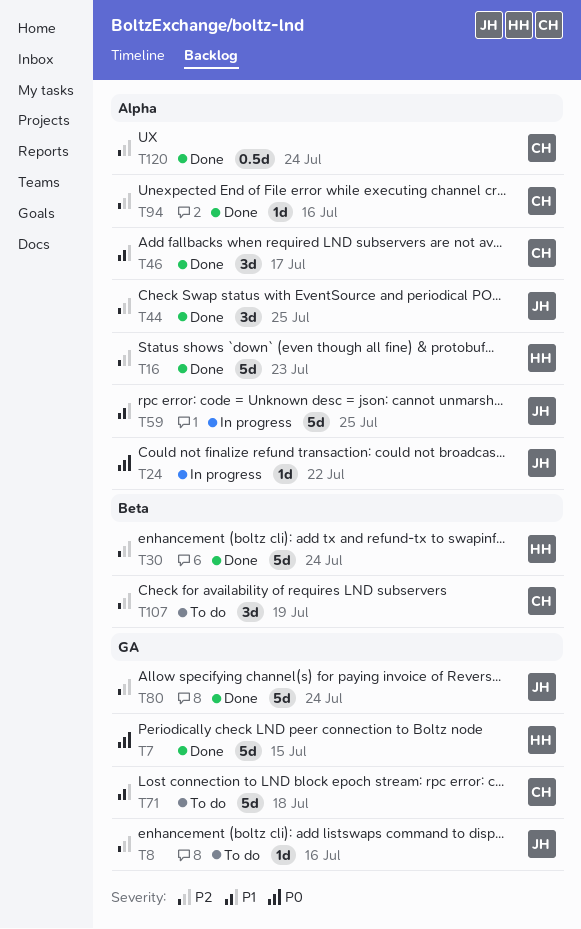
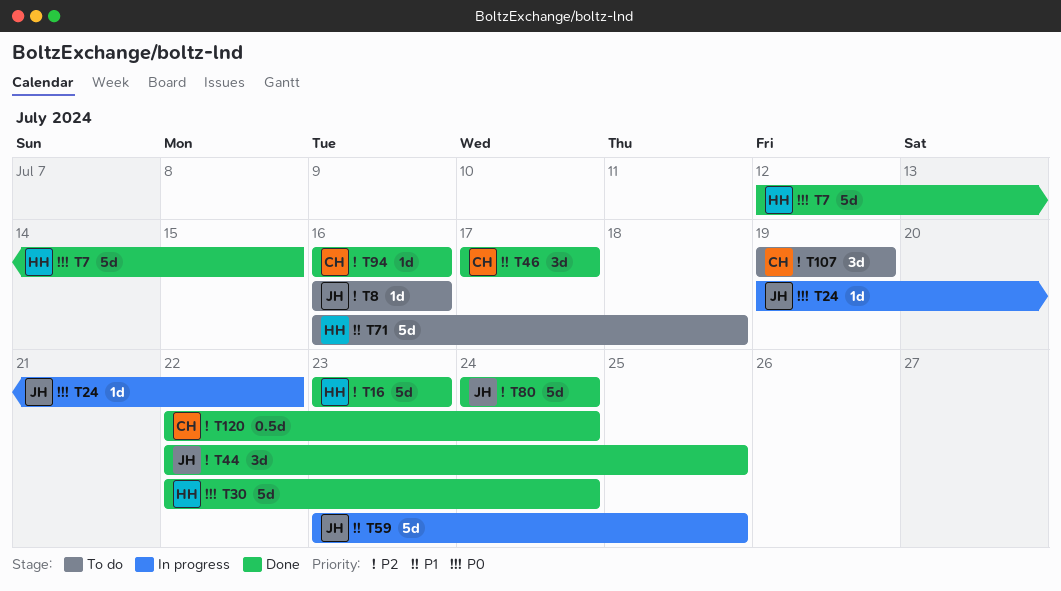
T30, priority: P2 -> P0
T71, owner: CH -> HH

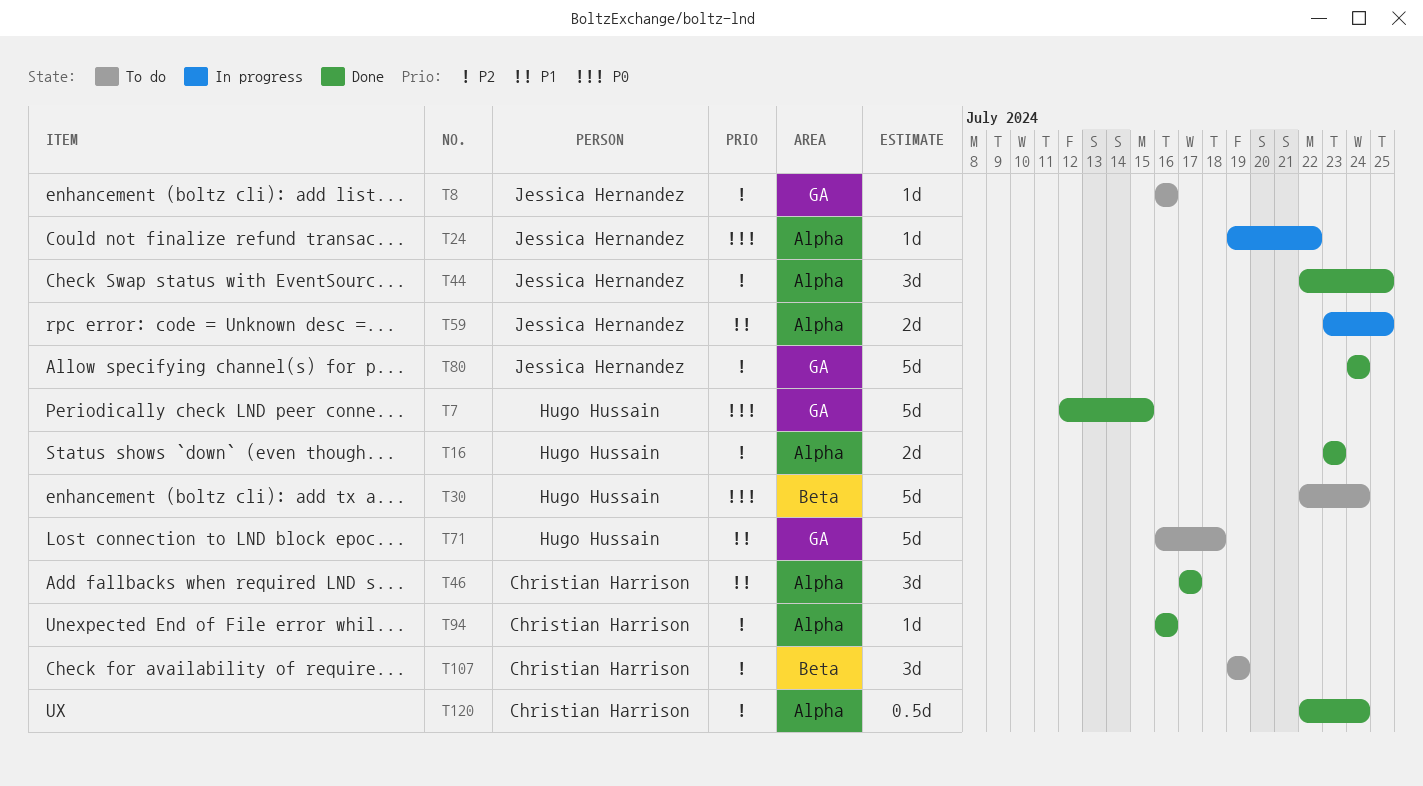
T16, estimate: 5d -> 2d
T30, status: Done -> To do
T59, estimate: 5d -> 2d

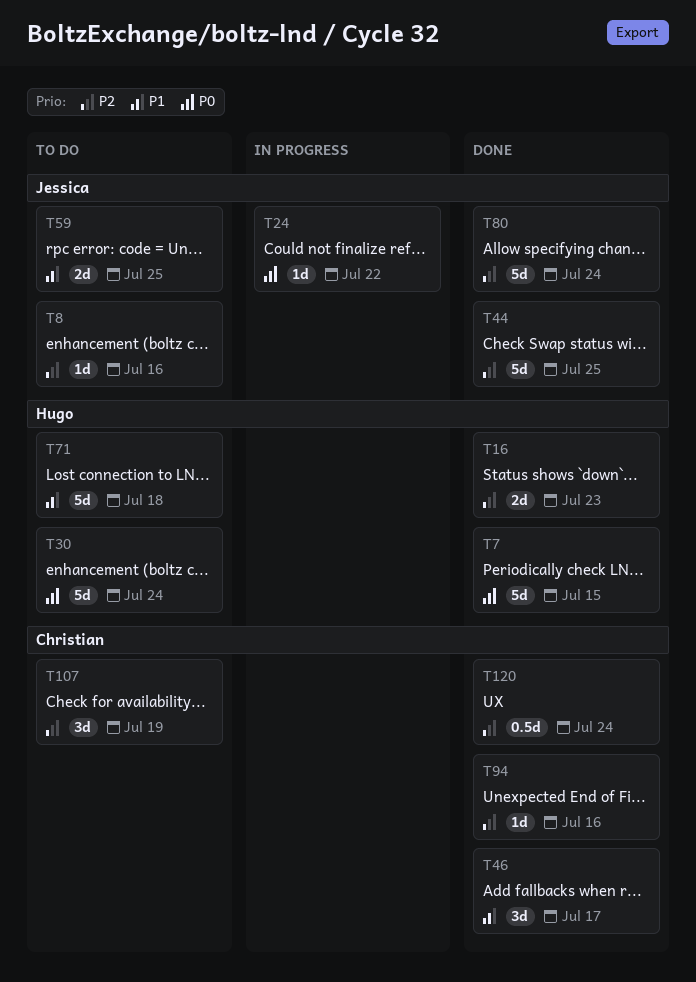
T44, estimate: 3d -> 5d
T59, status: In progress -> To do

